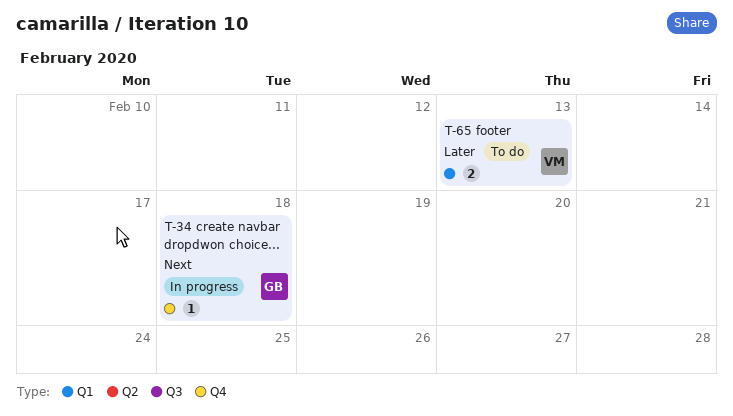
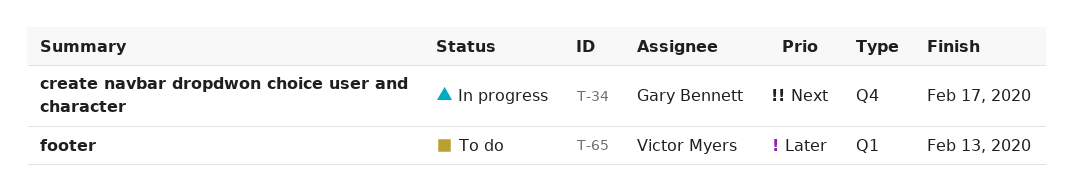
T-34, due: Feb 18 -> Feb 17

